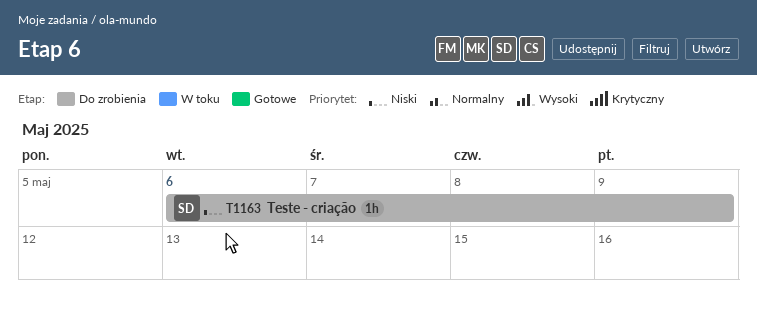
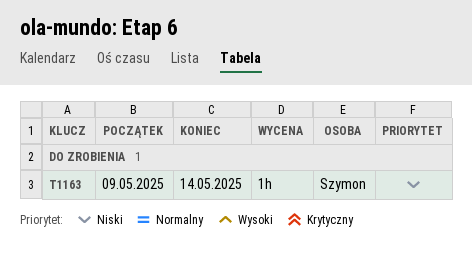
T1163, start: May 6 -> May 9
T1163, due: May 9 -> May 14

